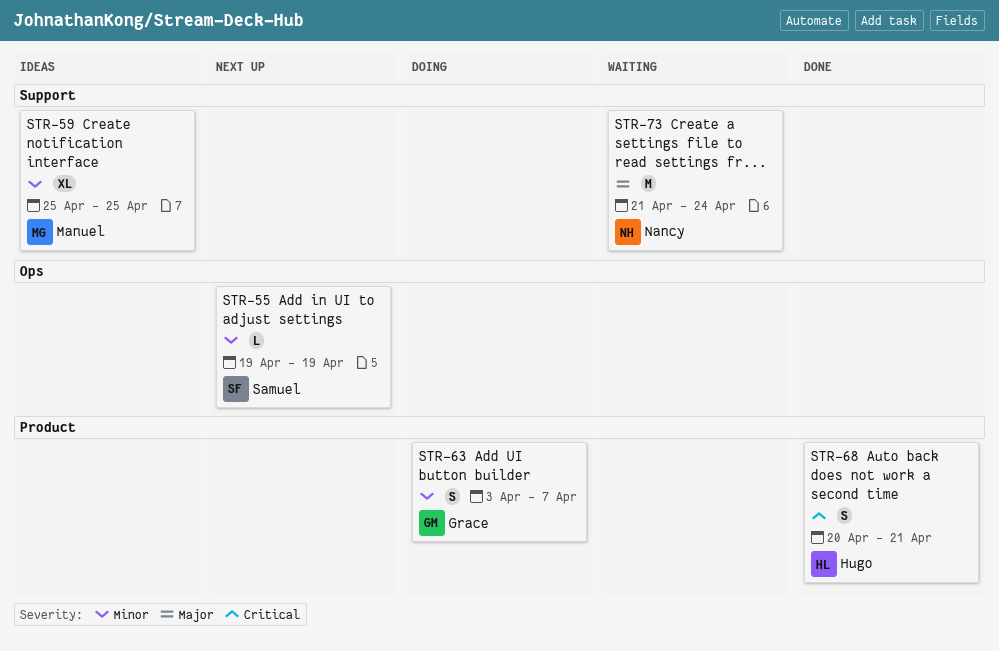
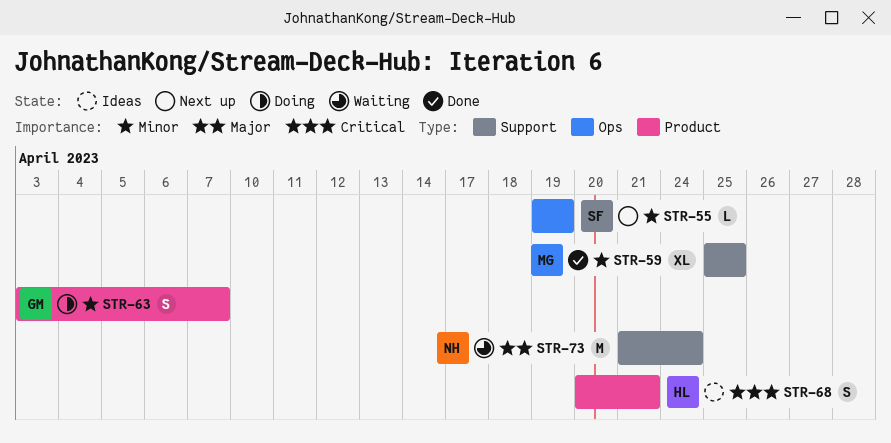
STR-59, status: Ideas -> Done
STR-68, status: Done -> Ideas

